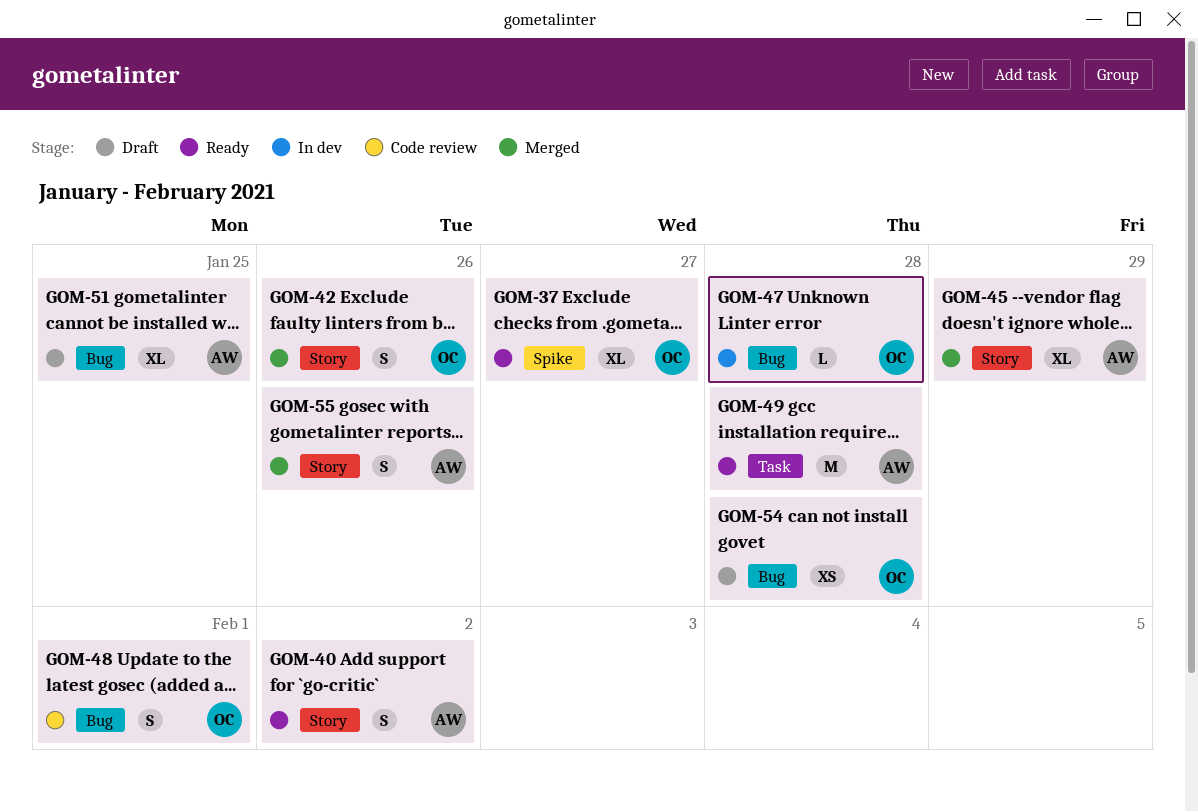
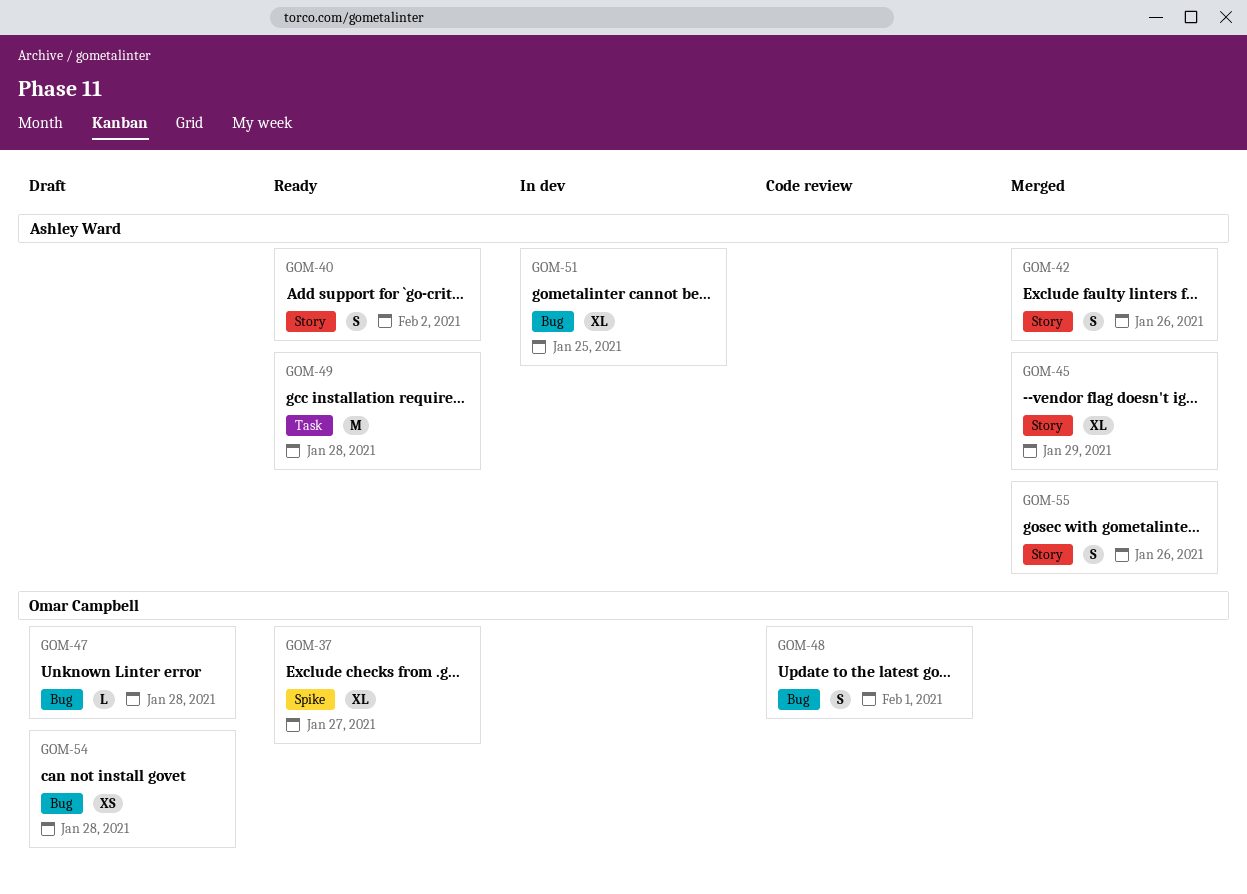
GOM-42, owner: Omar Campbell -> Ashley Ward
GOM-47, status: In dev -> Draft
GOM-51, status: Draft -> In dev

